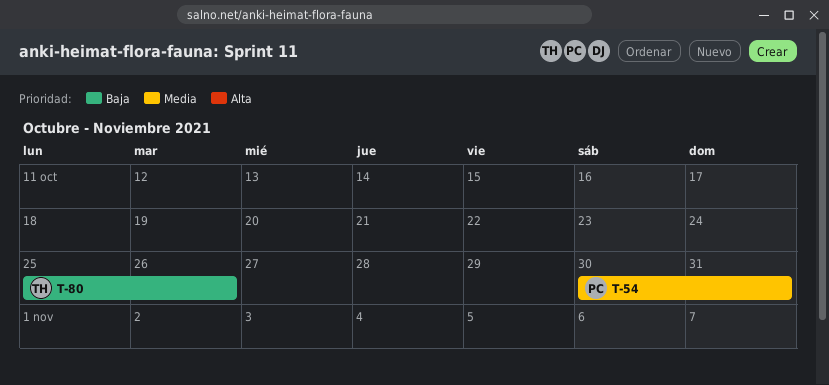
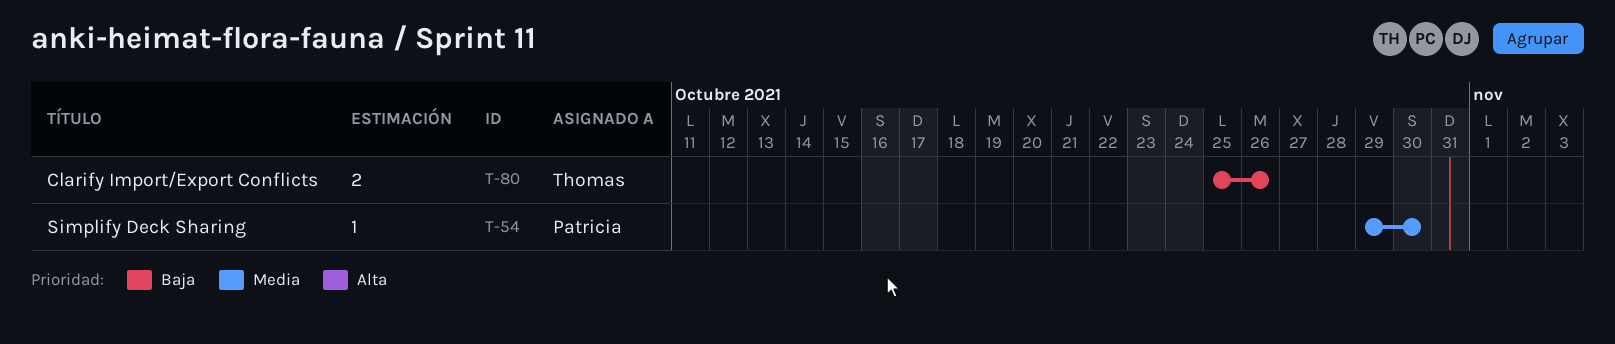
T-54, start: Oct 30 -> Oct 29
T-54, due: Oct 31 -> Oct 30

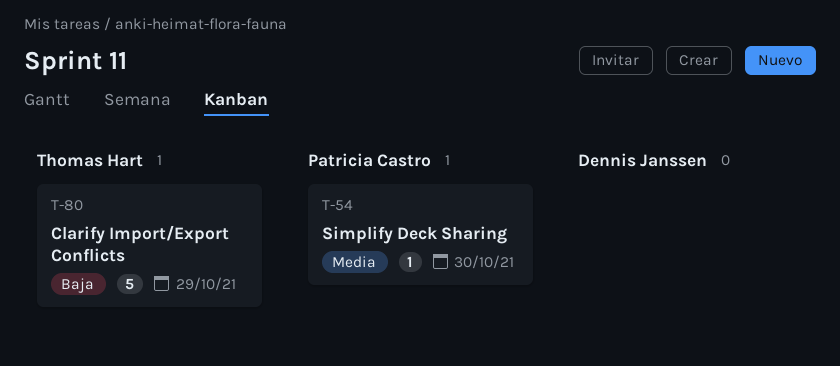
T-80, estimate: 2 -> 5
T-80, due: Oct 26 -> Oct 29

